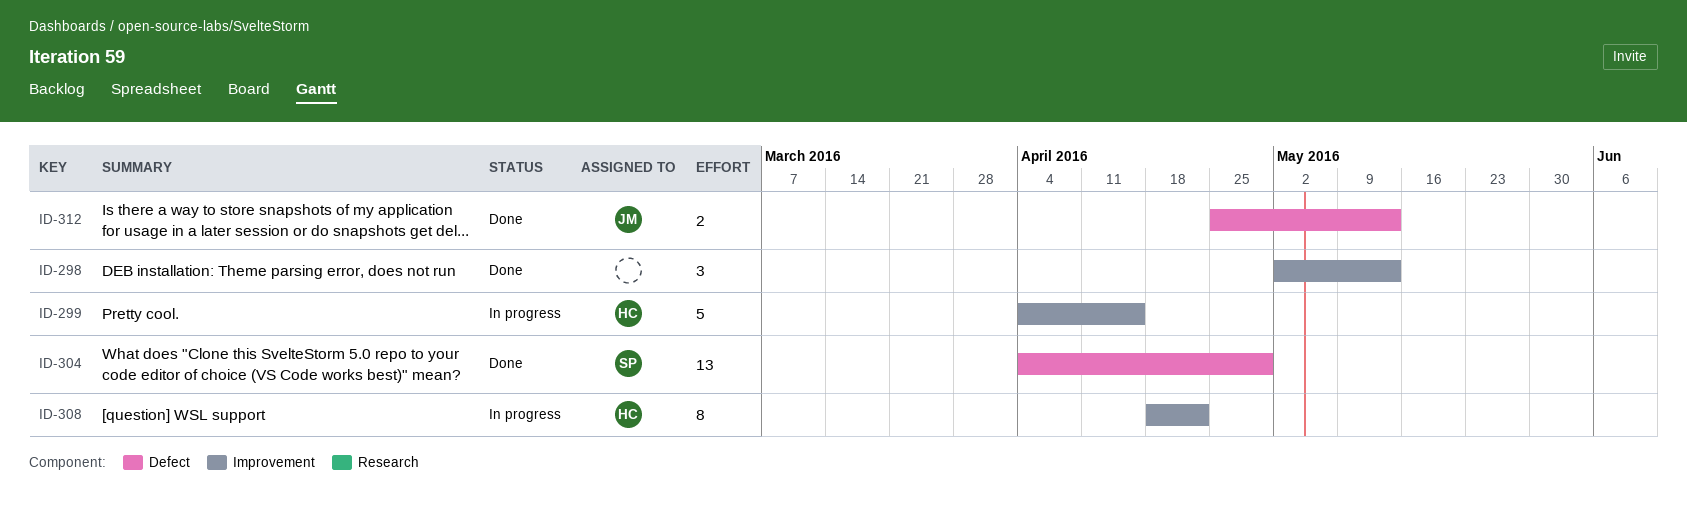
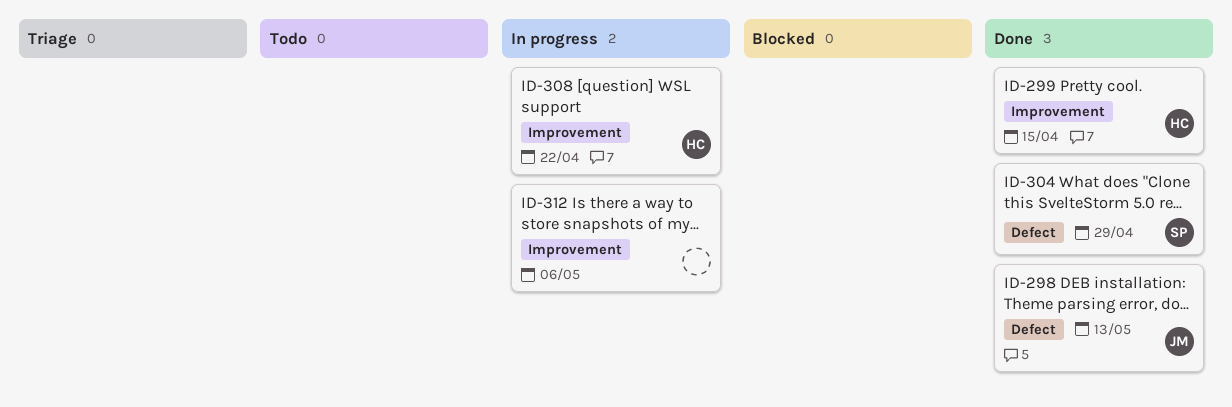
ID-298, owner: none -> JM
ID-298, label: Improvement -> Defect
ID-299, status: In progress -> Done
ID-312, status: Done -> In progress
ID-312, owner: JM -> none
ID-312, label: Defect -> Improvement
ID-312, due: May 13 -> May 6

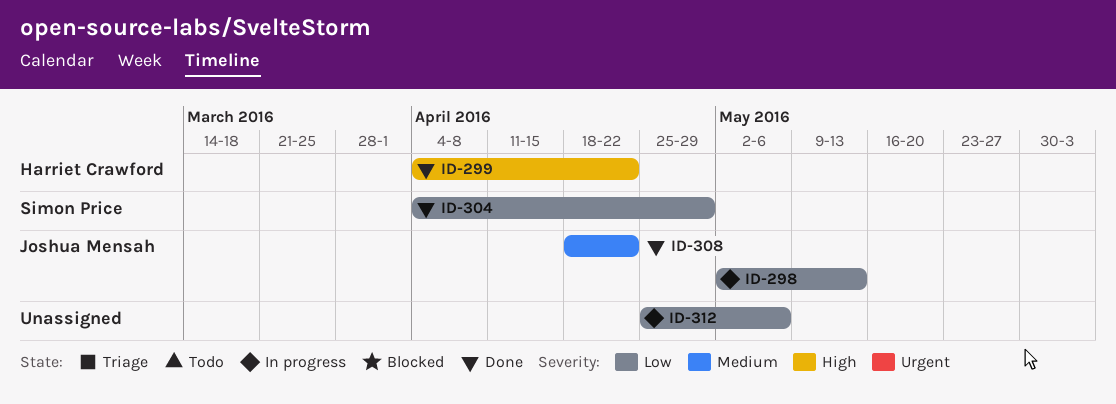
ID-298, status: Done -> In progress
ID-299, due: Apr 15 -> Apr 22
ID-308, status: In progress -> Done
ID-308, owner: Harriet Crawford -> Joshua Mensah

